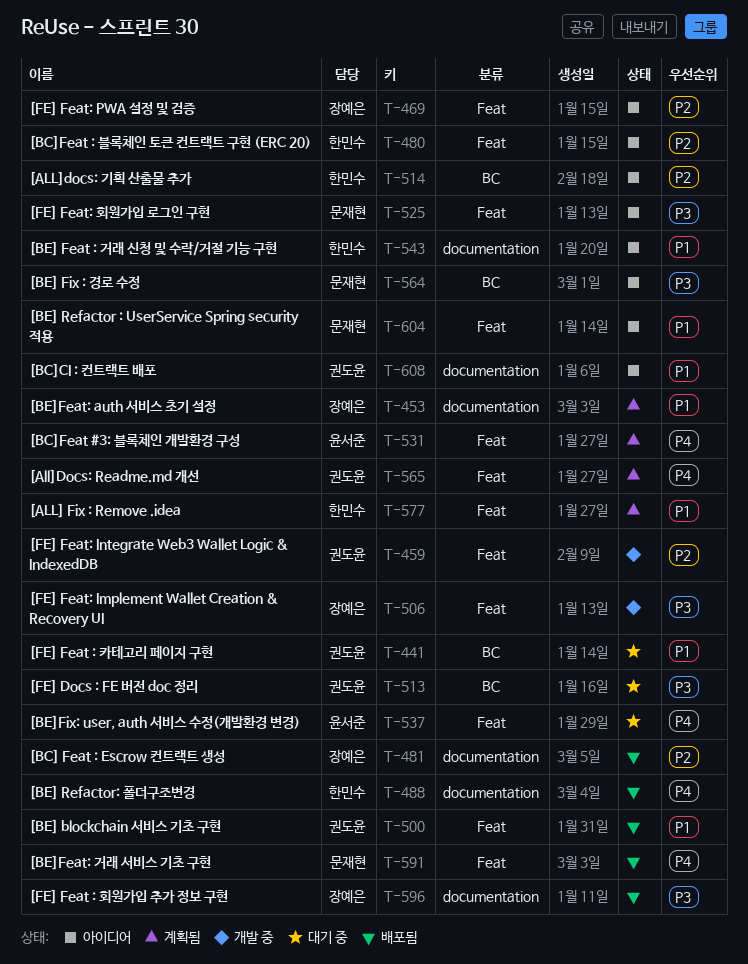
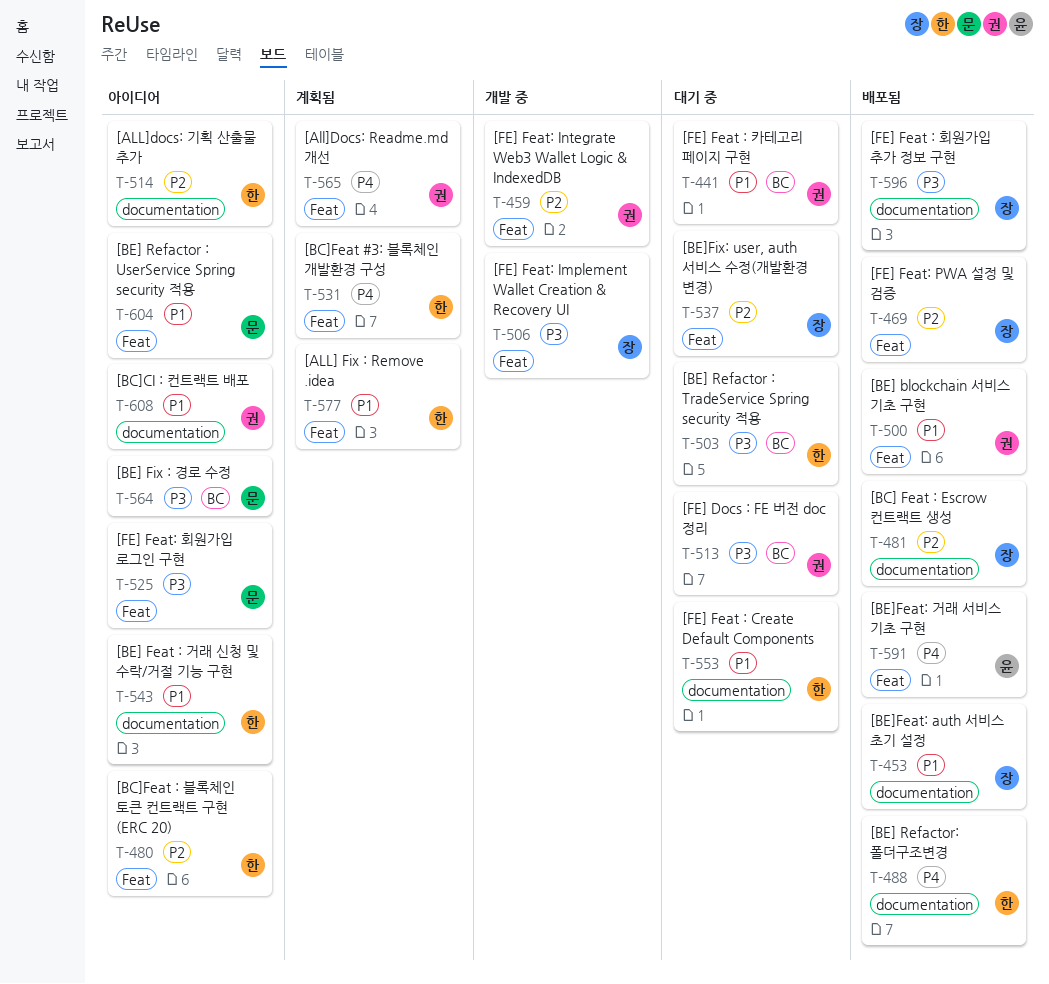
T-453, status: 계획됨 -> 배포됨
T-469, status: 아이디어 -> 배포됨
T-503: none -> present
T-514, label: BC -> documentation
T-531, owner: 윤서준 -> 한민수
T-537, owner: 윤서준 -> 장예은
T-537, priority: P4 -> P2
T-553: none -> present
T-591, owner: 문재현 -> 윤서준

